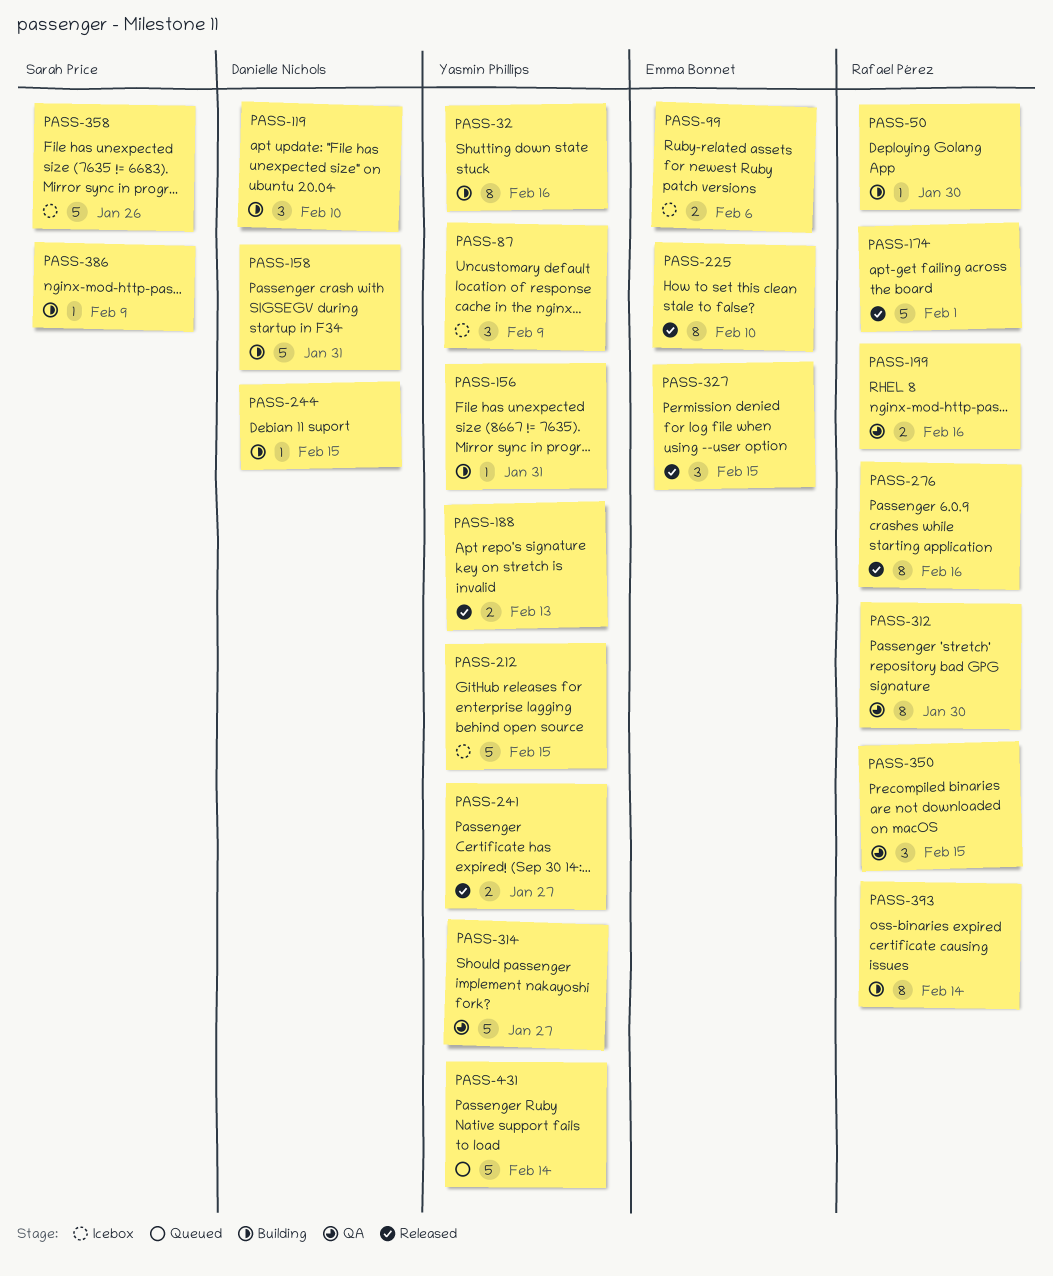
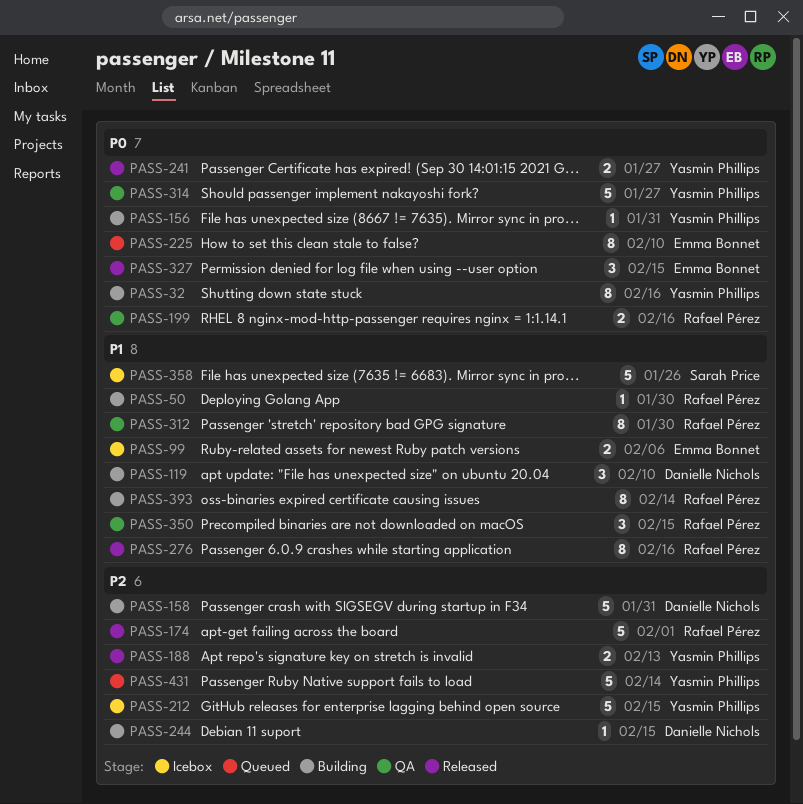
PASS-87: present -> none
PASS-225, status: Released -> Queued
PASS-386: present -> none

